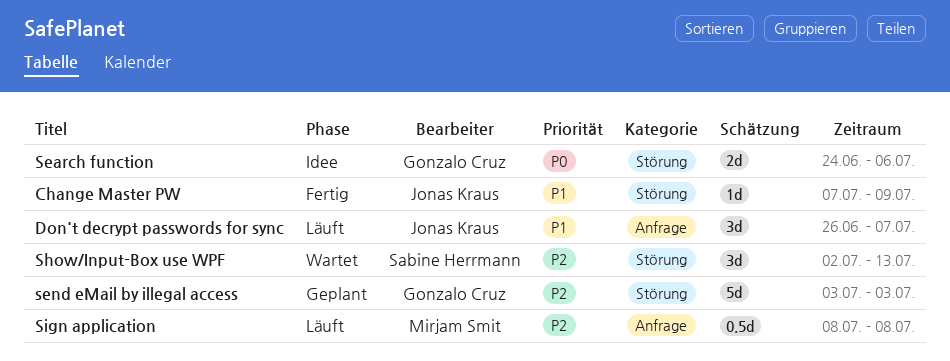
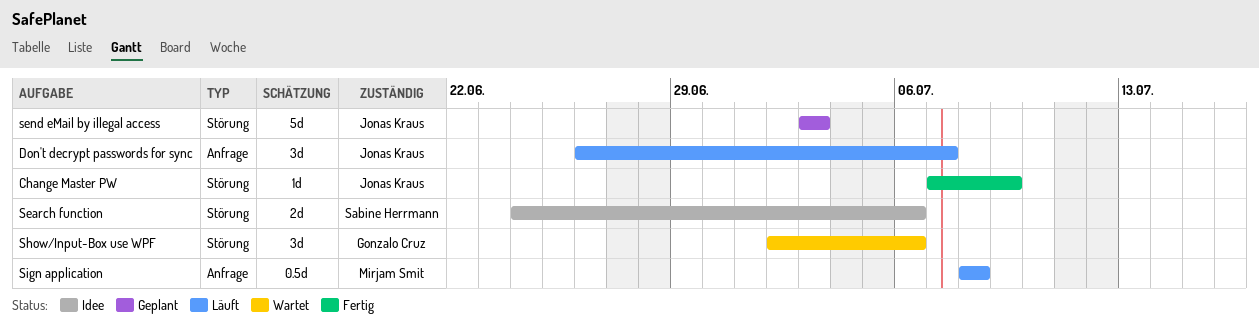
Search function, owner: Gonzalo Cruz -> Sabine Herrmann
send eMail by illegal access, owner: Gonzalo Cruz -> Jonas Kraus
Show/Input-Box use WPF, owner: Sabine Herrmann -> Gonzalo Cruz
Show/Input-Box use WPF, due: Jul 13 -> Jul 6

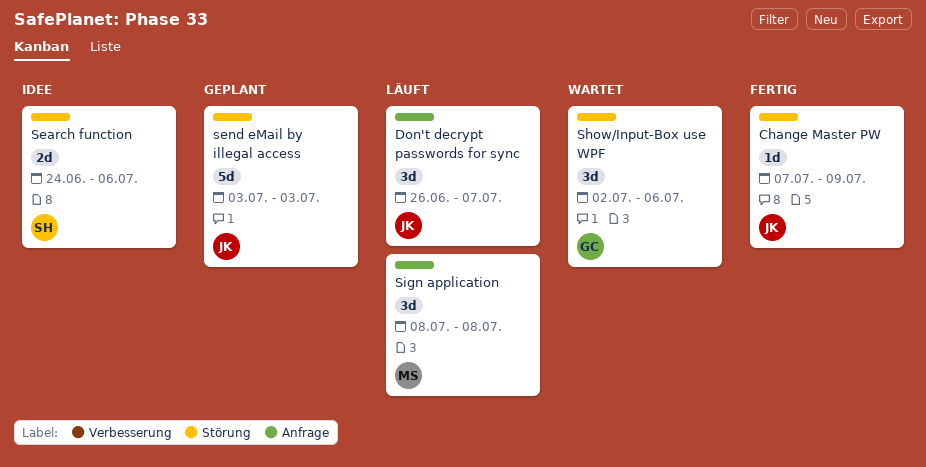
Sign application, estimate: 0.5d -> 3d

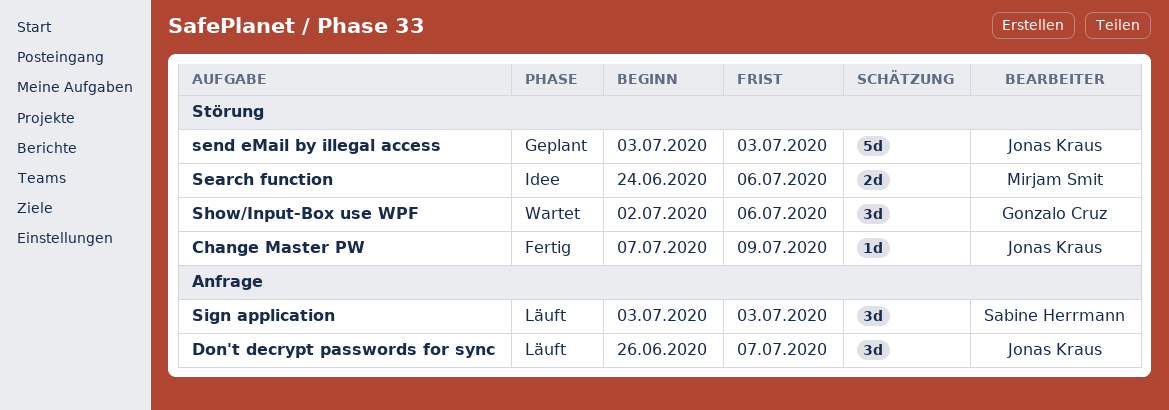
Search function, owner: Sabine Herrmann -> Mirjam Smit
Sign application, owner: Mirjam Smit -> Sabine Herrmann
Sign application, start: Jul 8 -> Jul 3
Sign application, due: Jul 8 -> Jul 3

